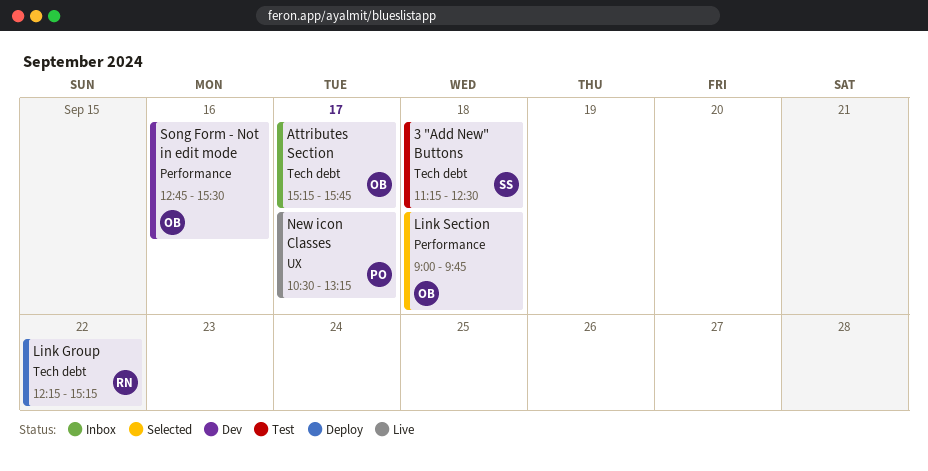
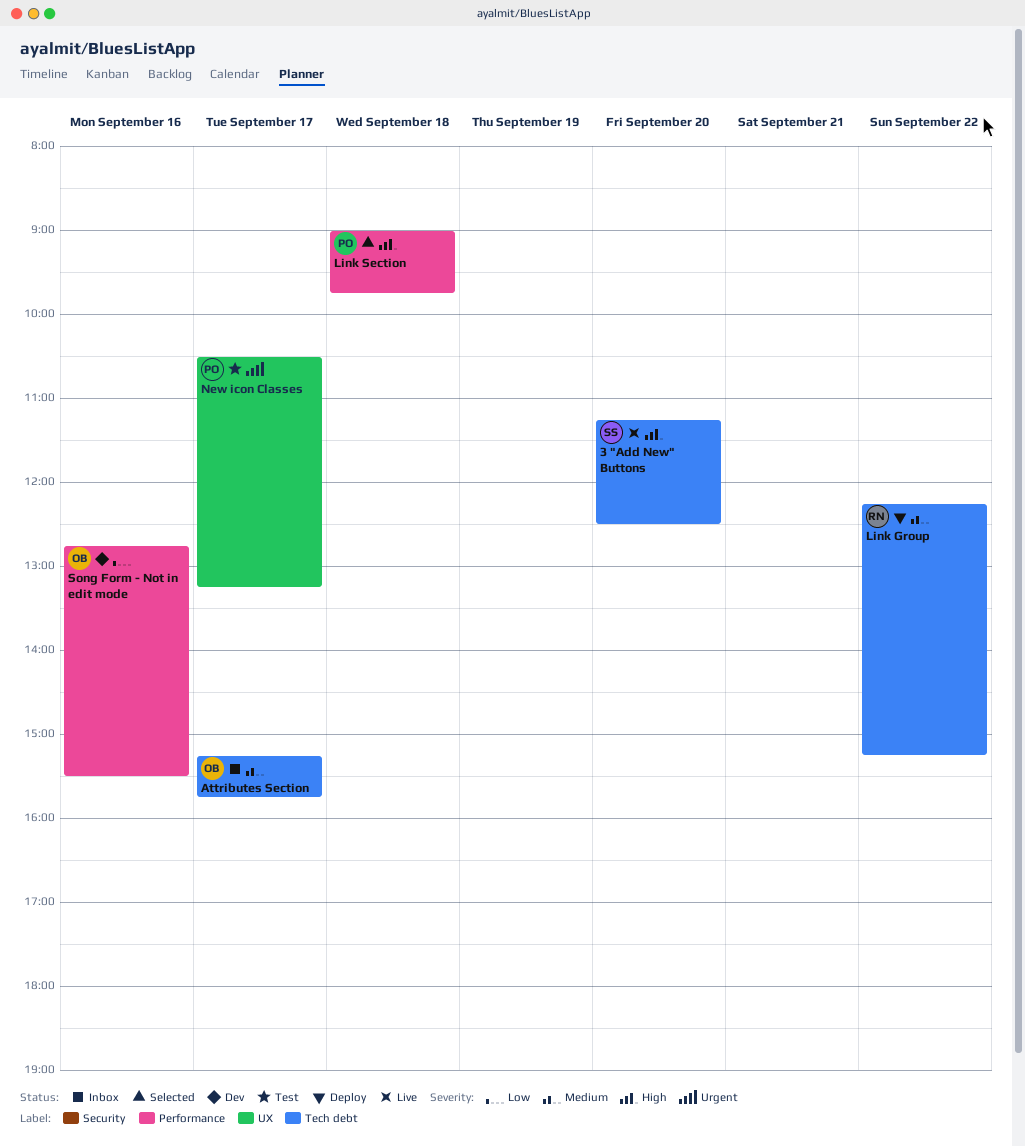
3 "Add New" Buttons, status: Test -> Live
3 "Add New" Buttons, day: Sep 18 -> Sep 20
Link Section, owner: OB -> PO
New icon Classes, status: Live -> Test

